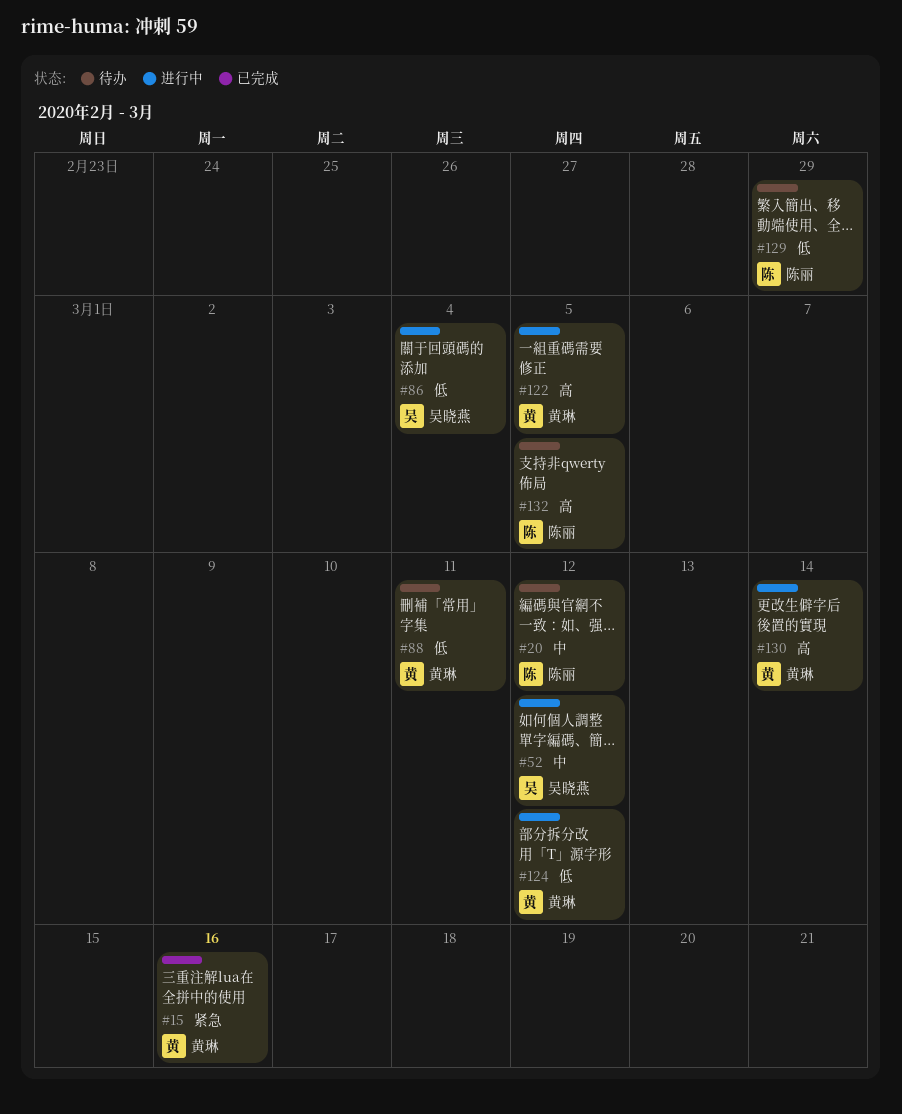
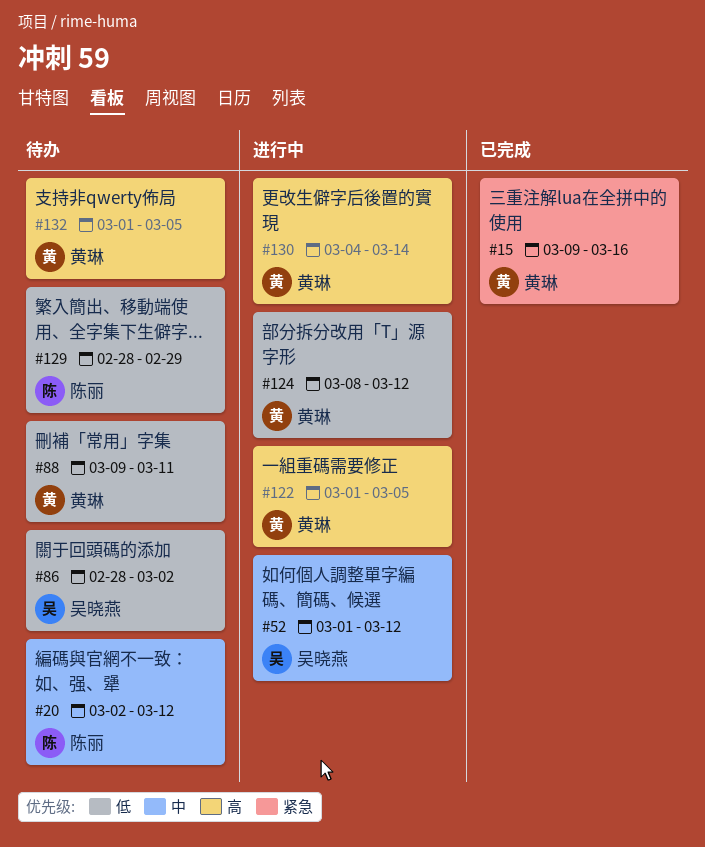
#86, status: 进行中 -> 待办
#86, due: Mar 4 -> Mar 2
#132, owner: 陈丽 -> 黄琳

